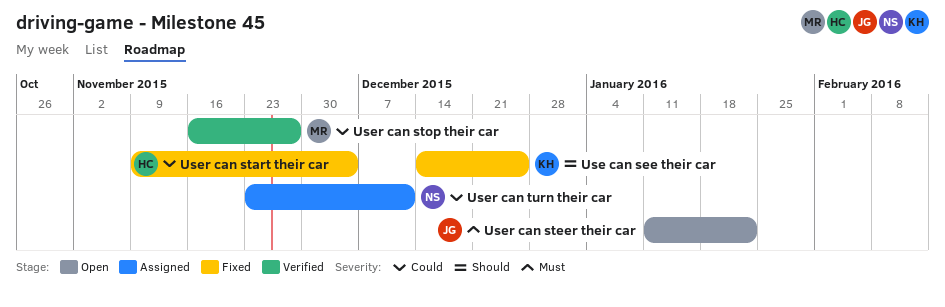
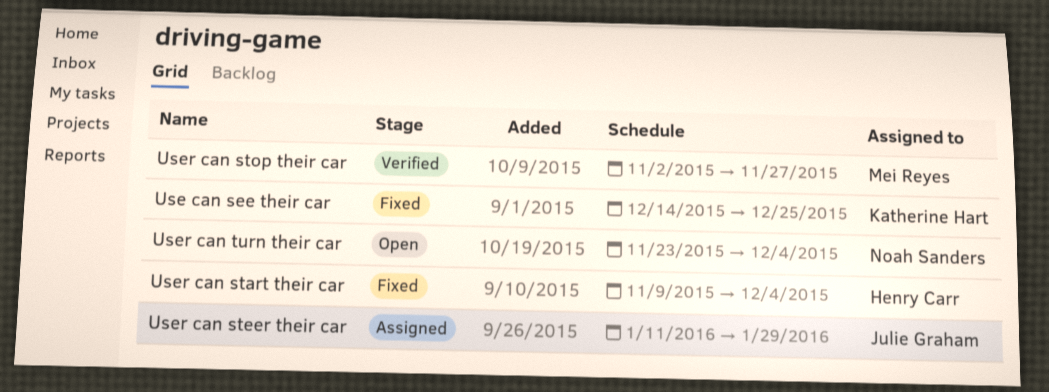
User can steer their car, status: Open -> Assigned
User can steer their car, due: Jan 22 -> Jan 29
User can stop their car, start: Nov 16 -> Nov 2
User can turn their car, status: Assigned -> Open
User can turn their car, due: Dec 11 -> Dec 4

